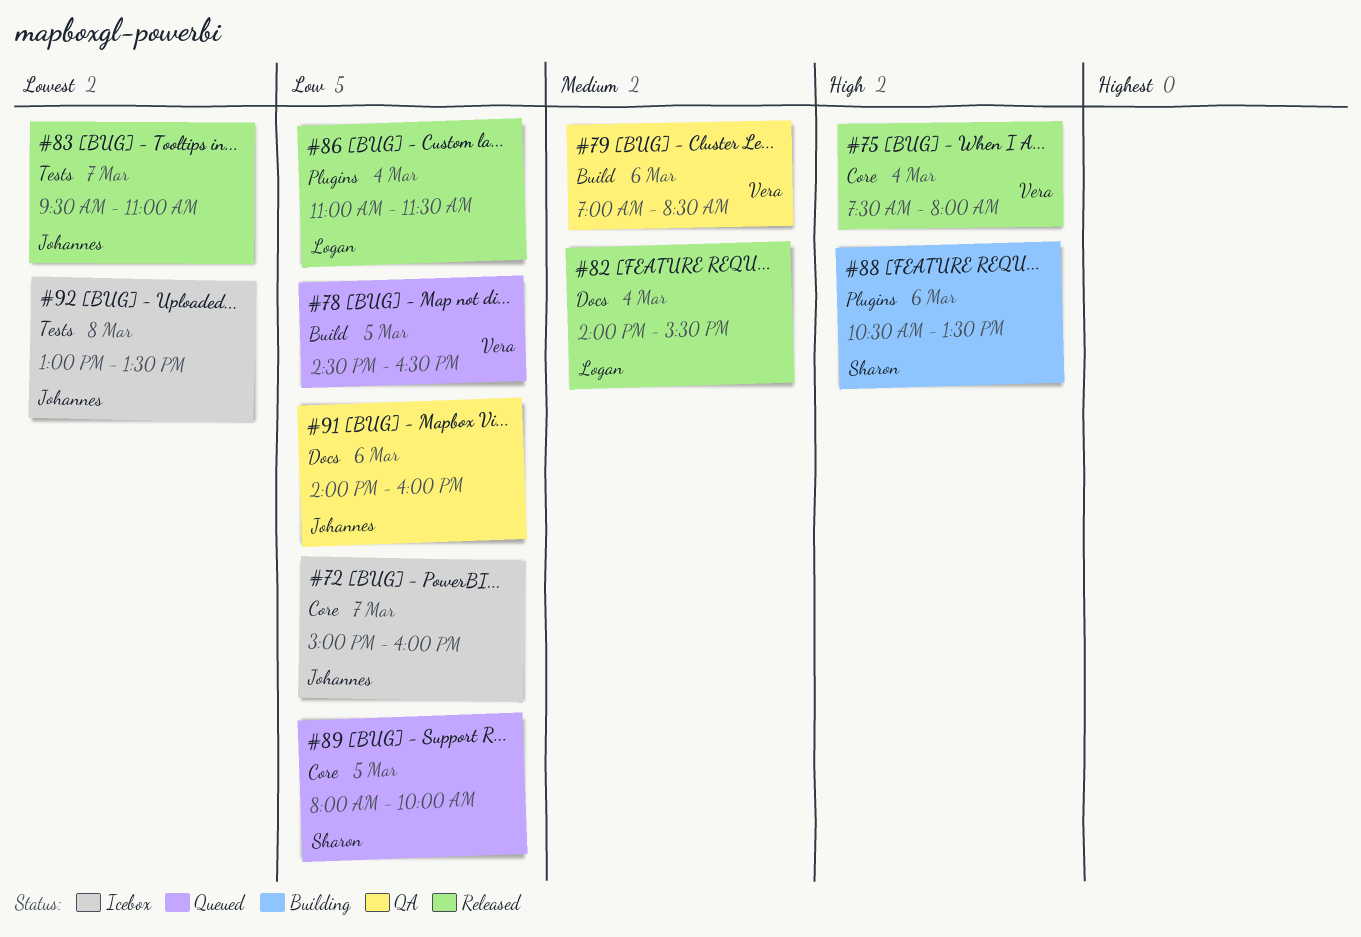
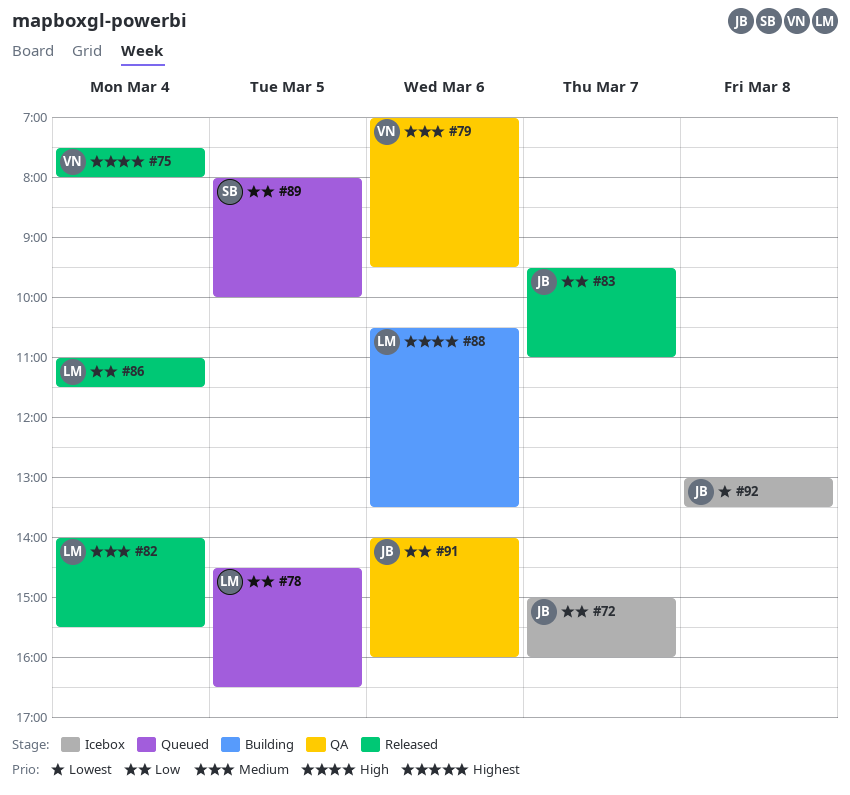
#78, owner: Vera -> Logan
#79, ends: 08:30 -> 09:30
#83, priority: Lowest -> Low
#88, owner: Sharon -> Logan

